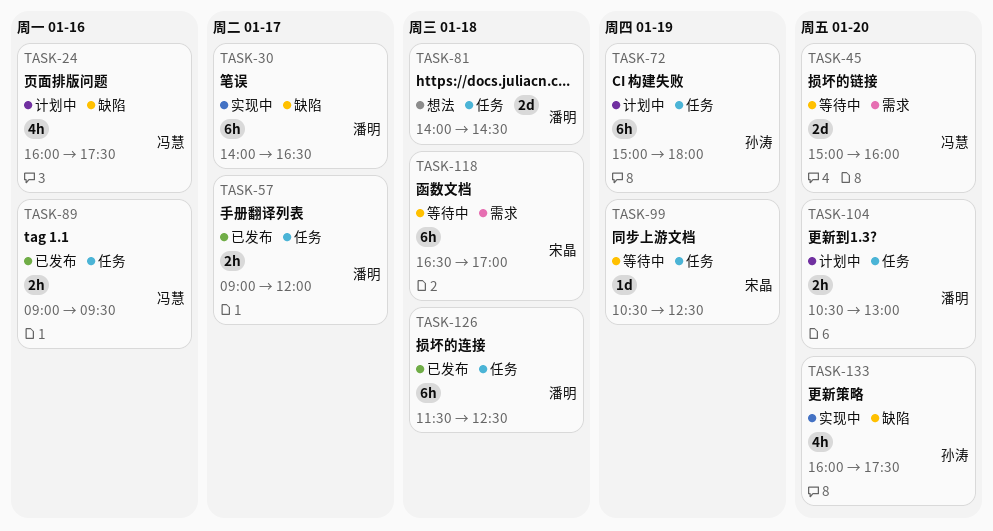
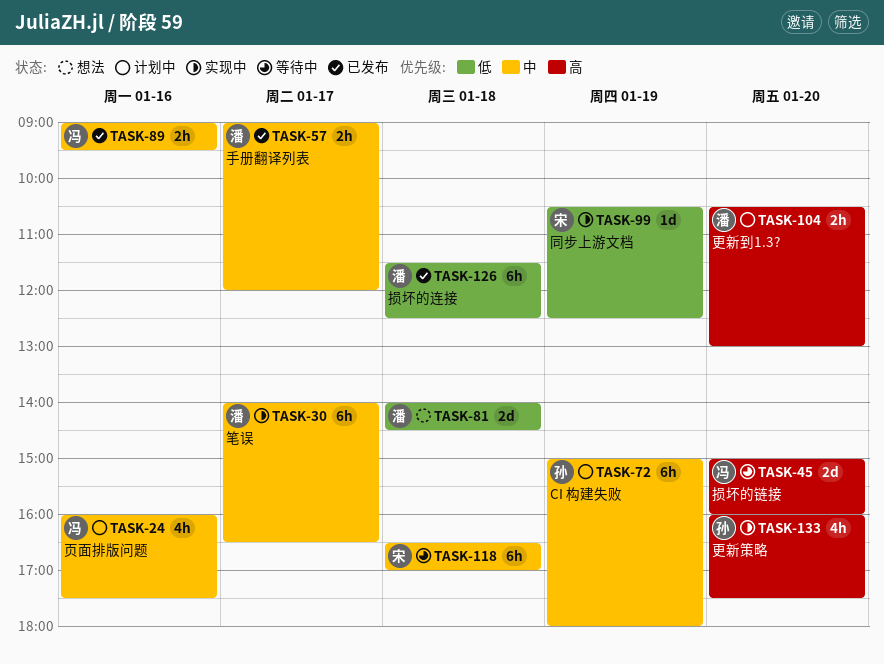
TASK-99, status: 等待中 -> 实现中

